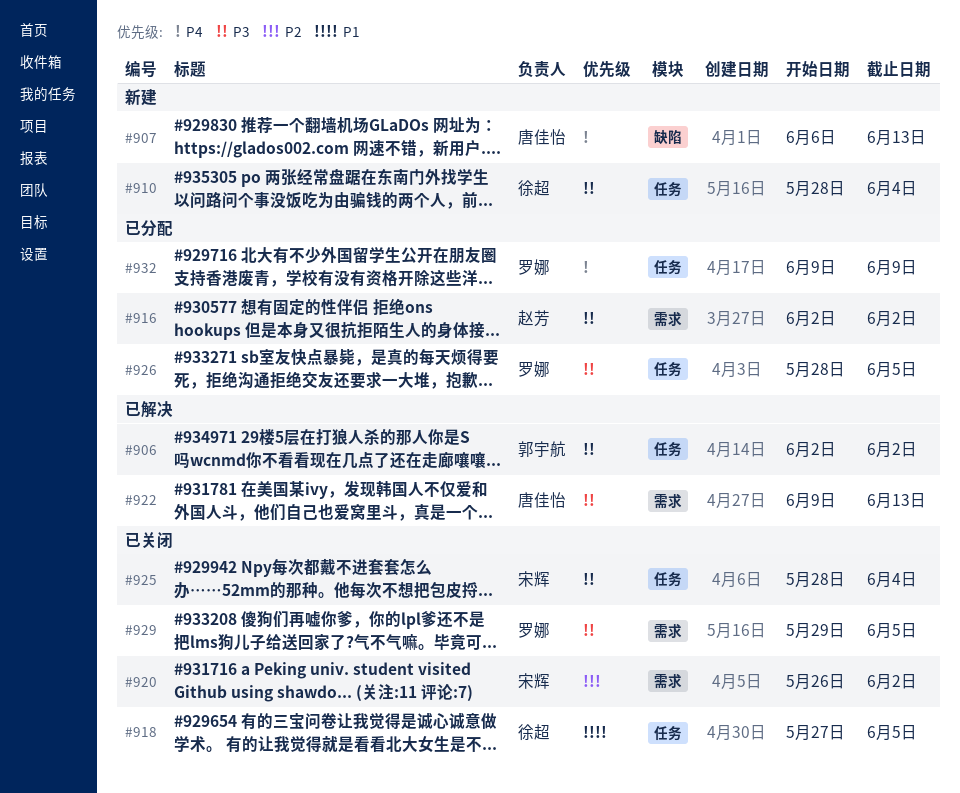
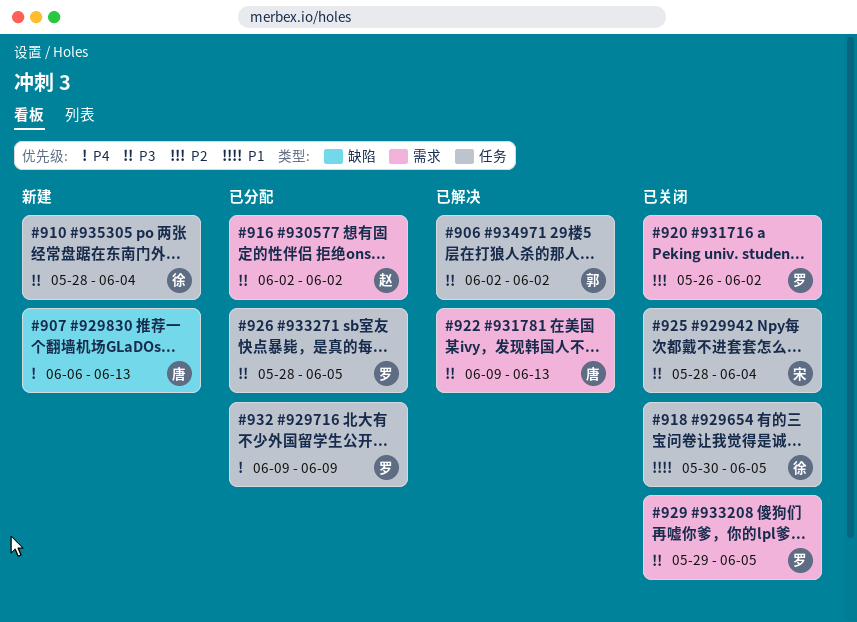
#918, start: May 27 -> May 30
#920, owner: 宋辉 -> 罗娜

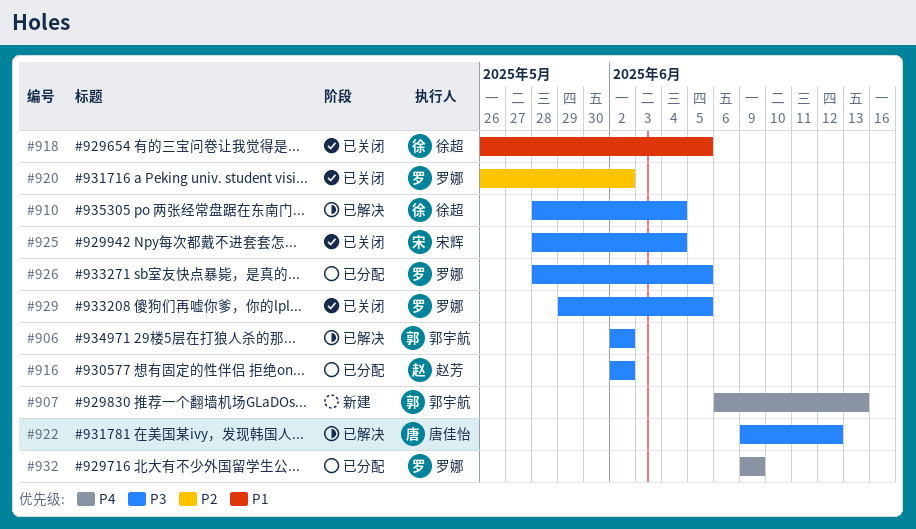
#907, owner: 唐佳怡 -> 郭宇航
#910, status: 新建 -> 已解决
#918, start: May 30 -> May 26
#922, due: Jun 13 -> Jun 12

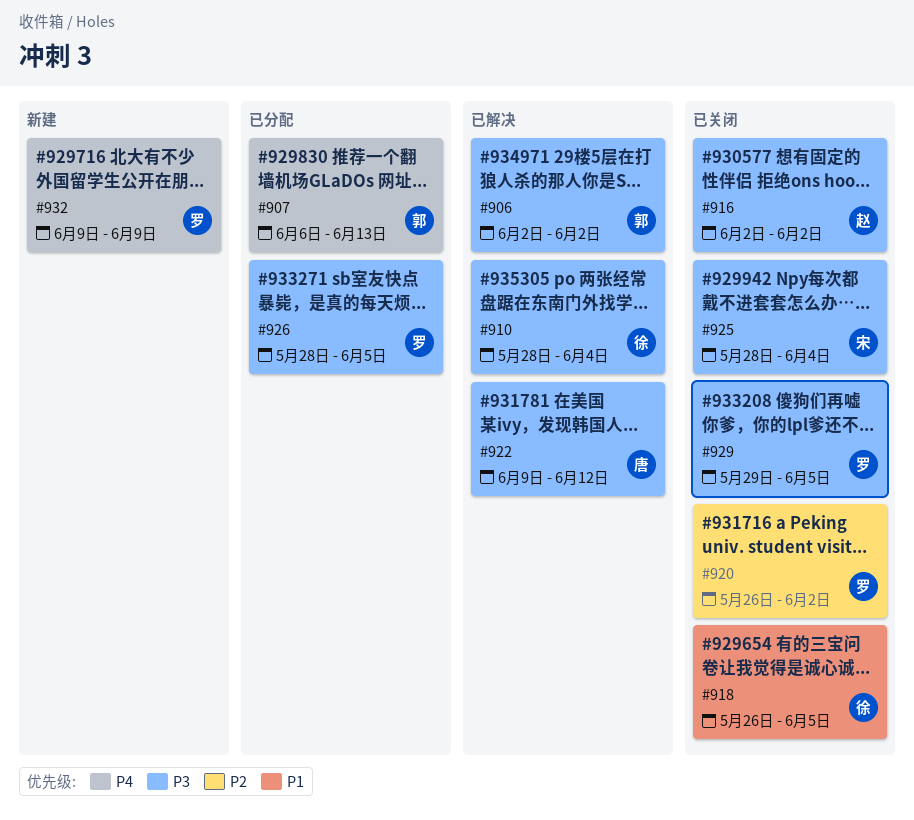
#907, status: 新建 -> 已分配
#916, status: 已分配 -> 已关闭
#932, status: 已分配 -> 新建

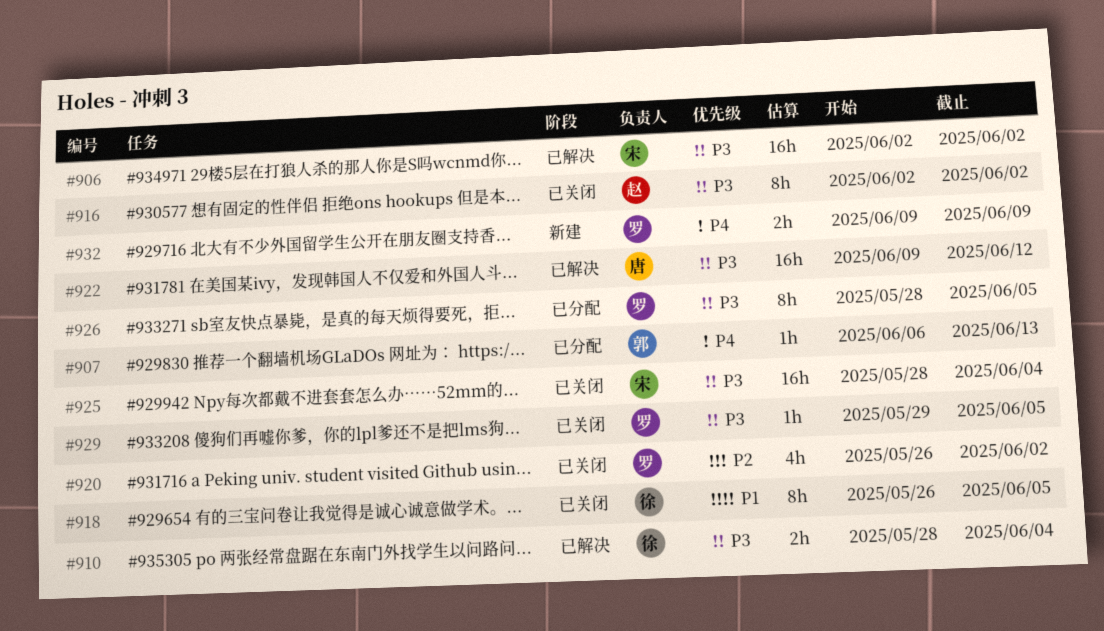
#906, owner: 郭 -> 宋

